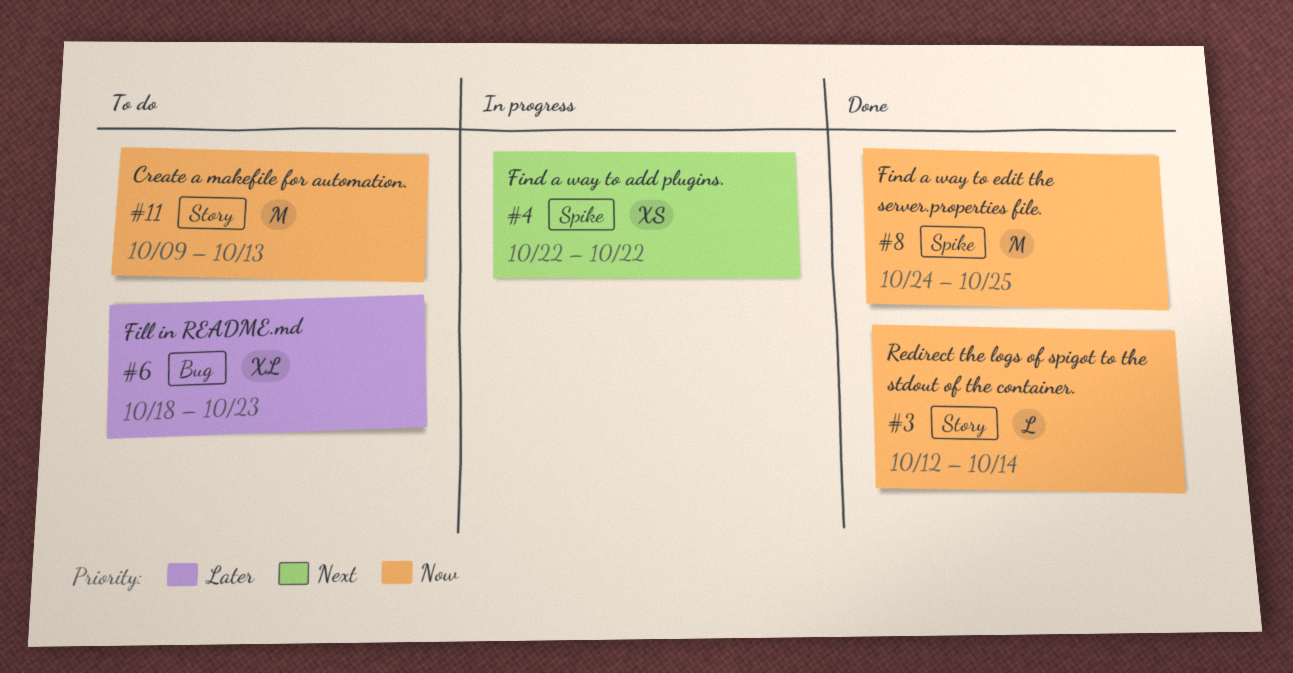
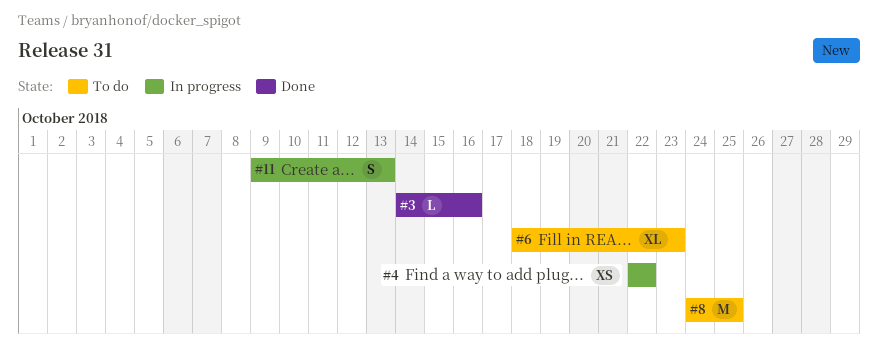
#3, start: Oct 12 -> Oct 14
#3, due: Oct 14 -> Oct 16
#8, status: Done -> To do
#11, status: To do -> In progress
#11, estimate: M -> S

